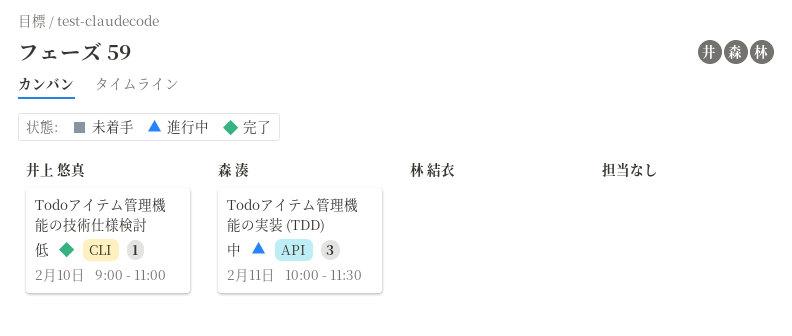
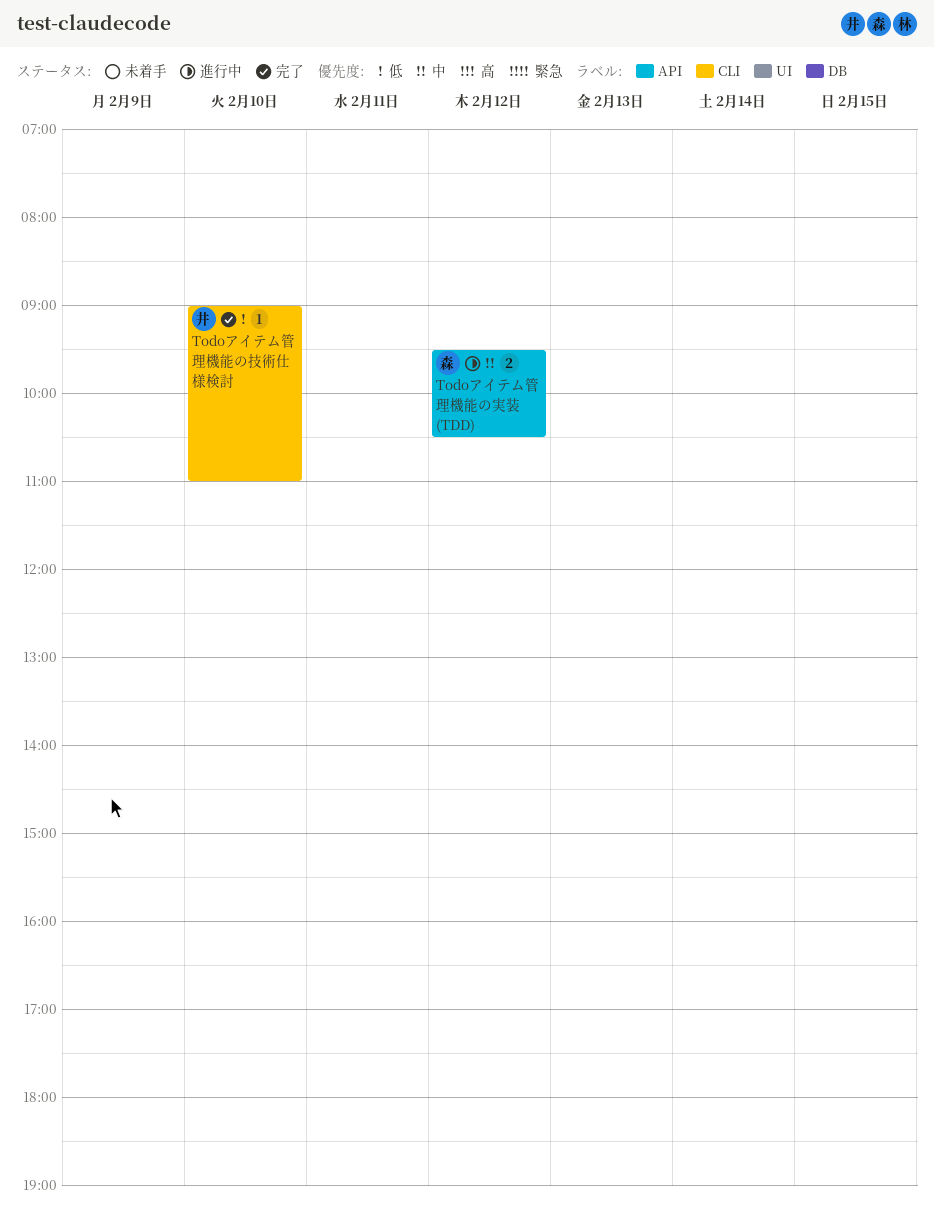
Todoアイテム管理機能の実装 (TDD), estimate: 3 -> 2
Todoアイテム管理機能の実装 (TDD), day: Feb 11 -> Feb 12
Todoアイテム管理機能の実装 (TDD), begins: 10:00 -> 09:30
Todoアイテム管理機能の実装 (TDD), ends: 11:30 -> 10:30

